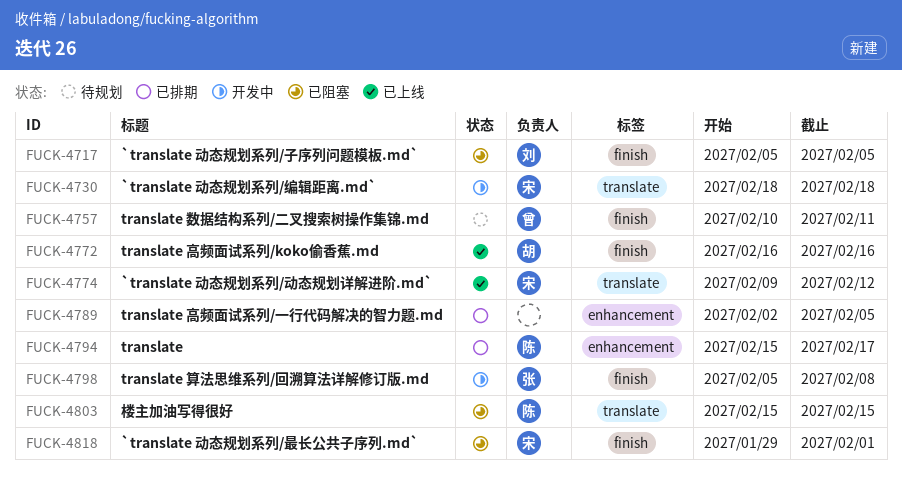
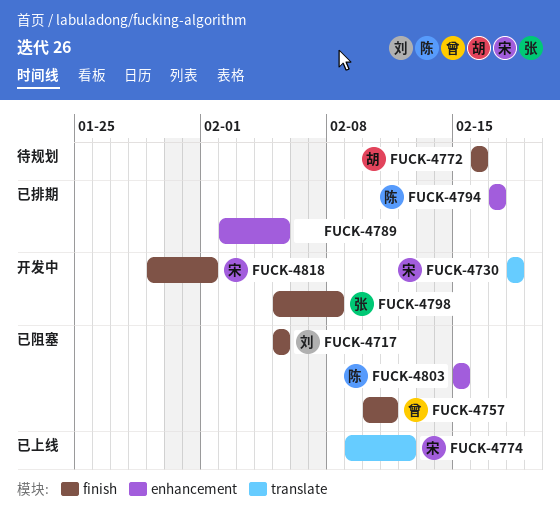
FUCK-4757, status: 待规划 -> 已阻塞
FUCK-4772, status: 已上线 -> 待规划
FUCK-4794, start: Feb 15 -> Feb 17
FUCK-4803, label: translate -> enhancement
FUCK-4818, status: 已阻塞 -> 开发中

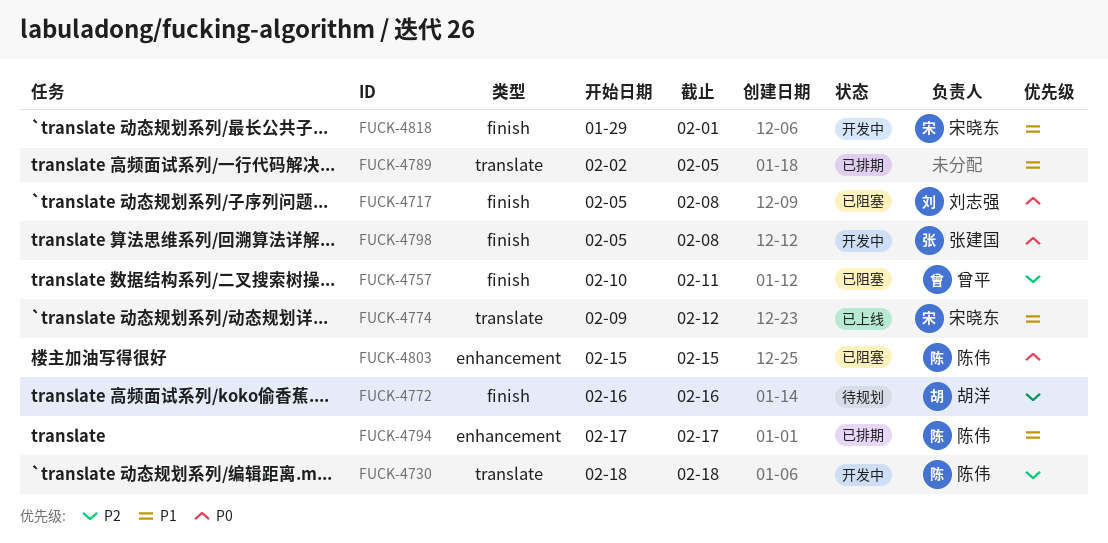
FUCK-4717, due: Feb 5 -> Feb 8
FUCK-4730, owner: 宋晓东 -> 陈伟
FUCK-4789, label: enhancement -> translate

